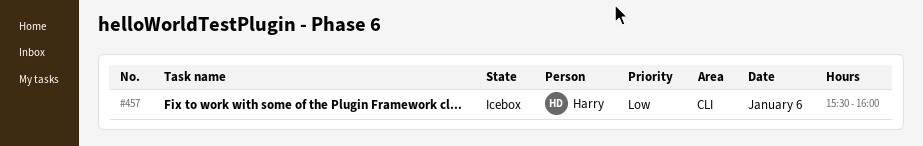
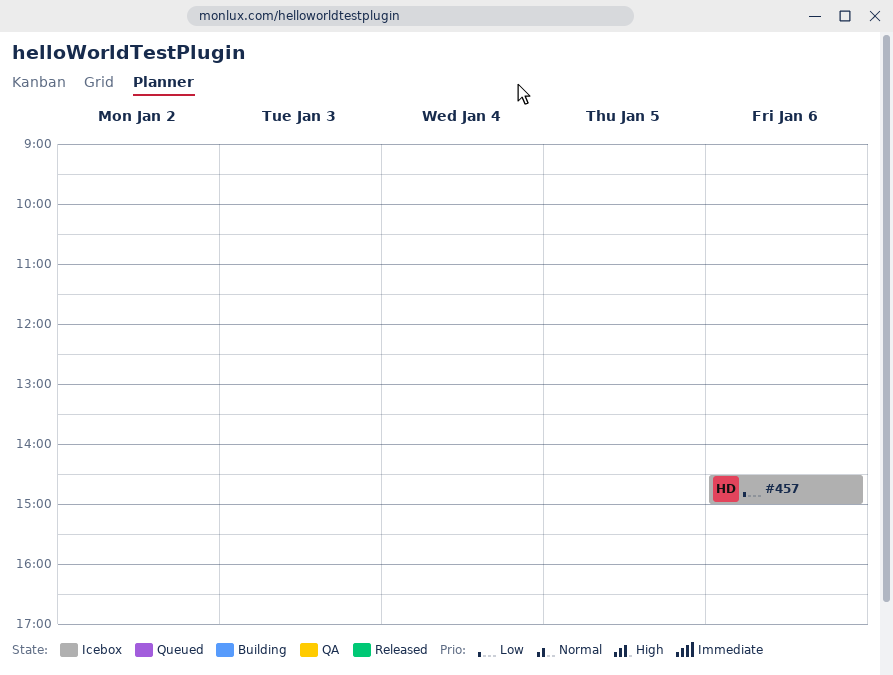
#457, begins: 15:30 -> 14:30
#457, ends: 16:00 -> 15:00

